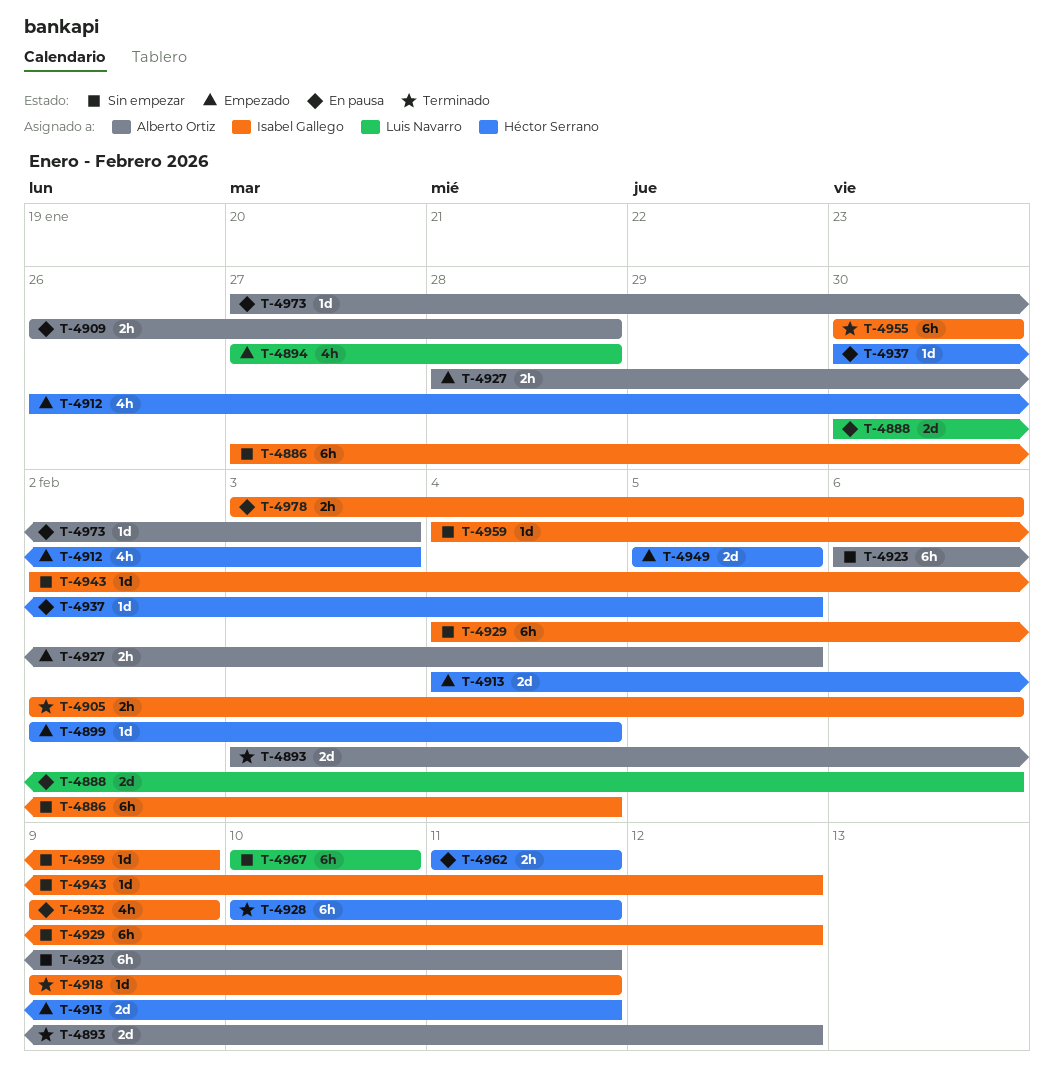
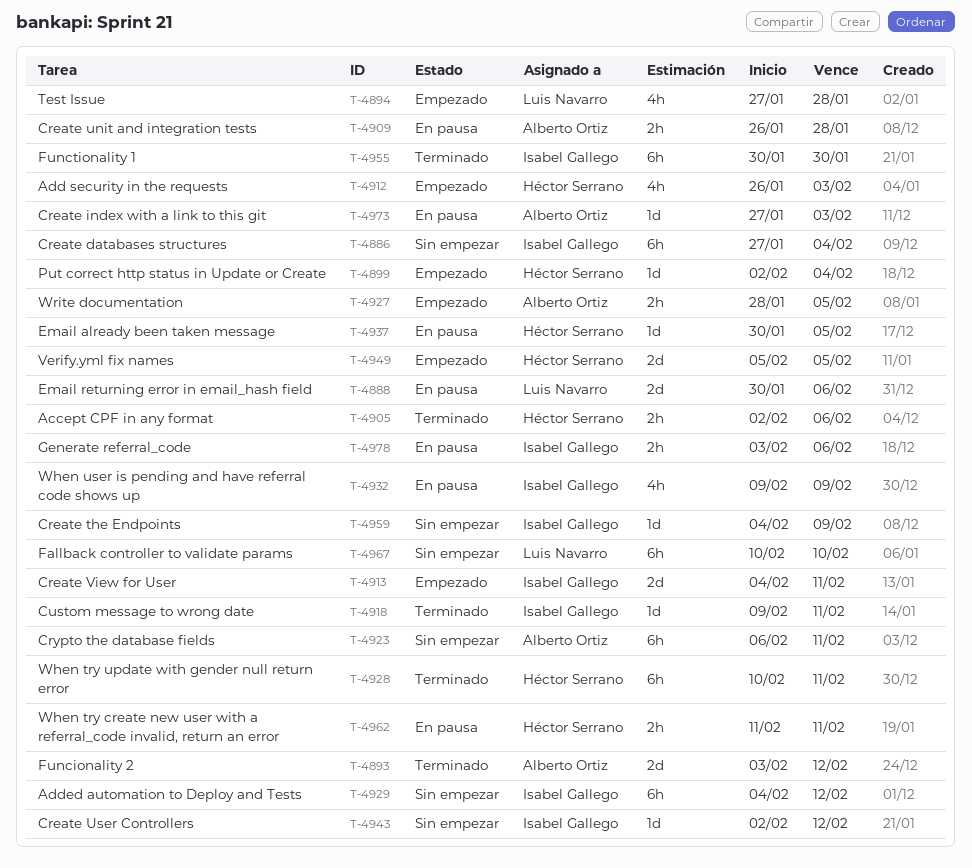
T-4905, owner: Isabel Gallego -> Héctor Serrano
T-4913, owner: Héctor Serrano -> Isabel Gallego

